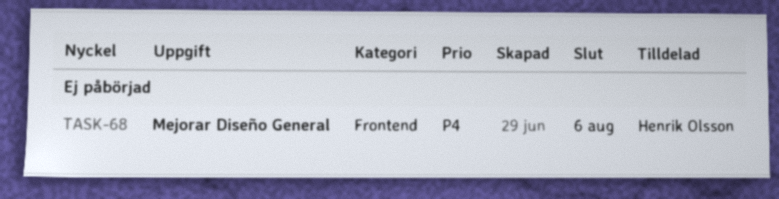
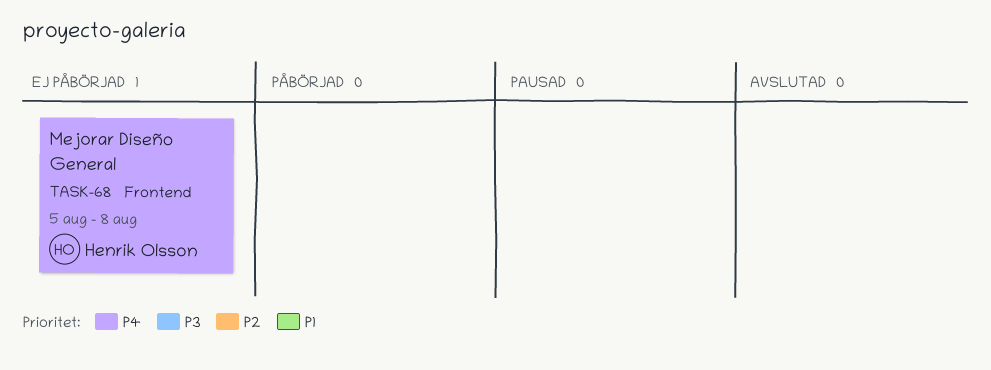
TASK-68, due: Aug 6 -> Aug 8

